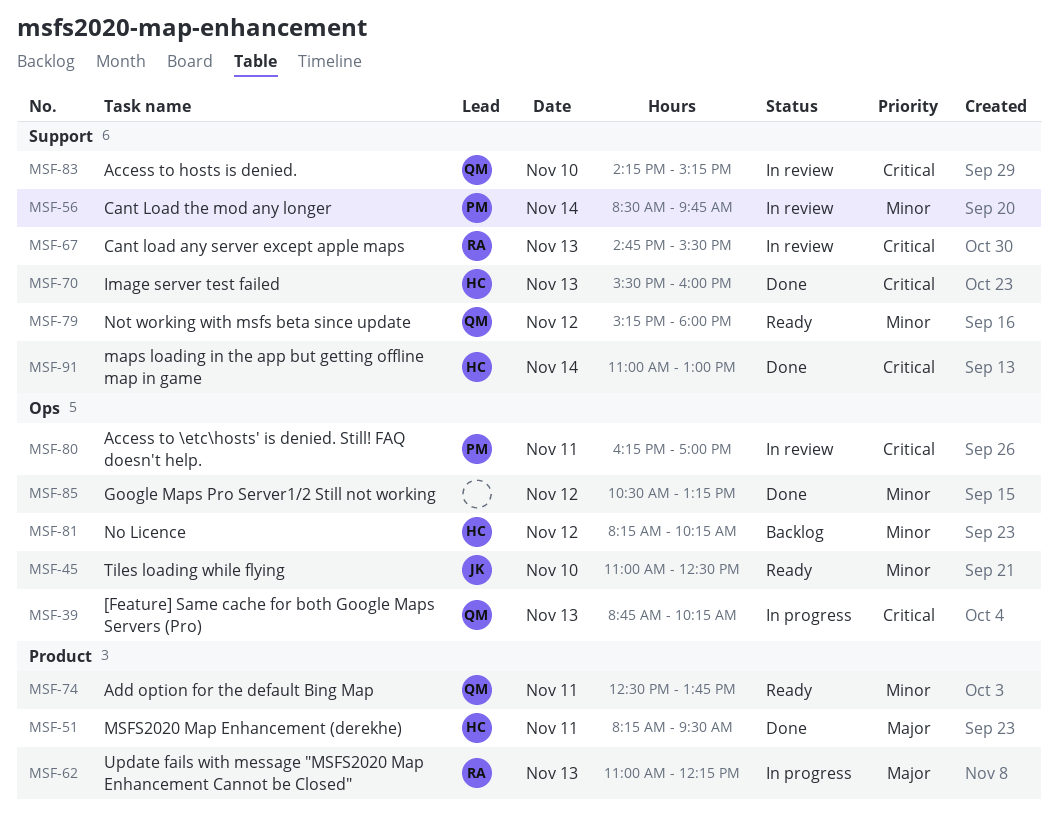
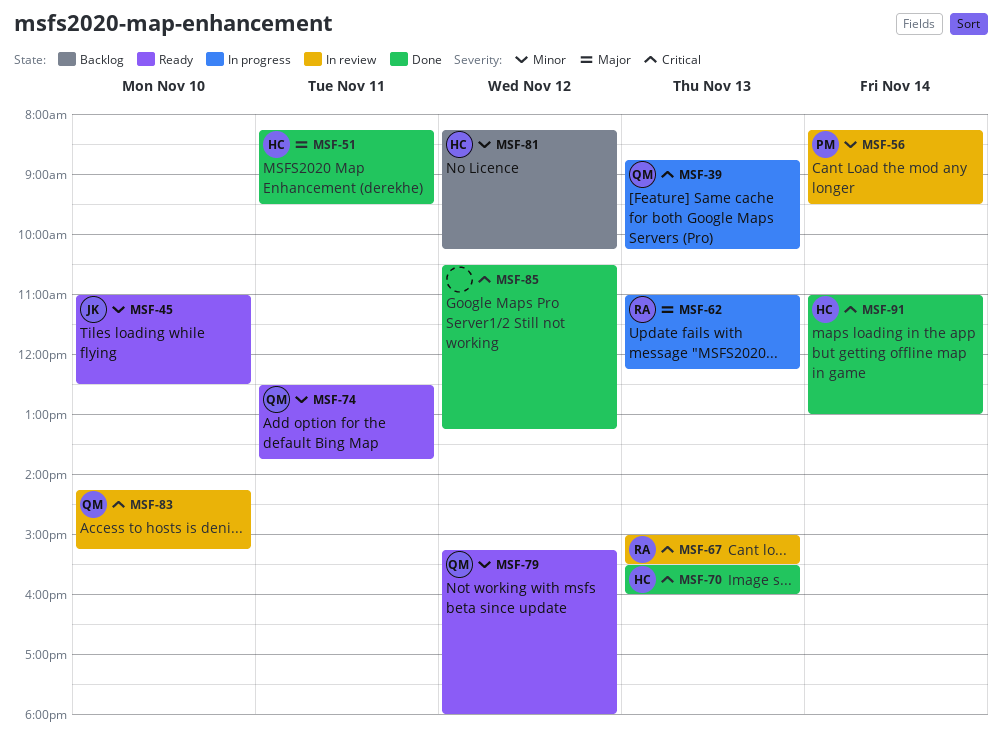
MSF-56, begins: 08:30 -> 08:15
MSF-56, ends: 09:45 -> 09:30
MSF-67, begins: 14:45 -> 15:00
MSF-80: present -> none
MSF-85, priority: Minor -> Critical

